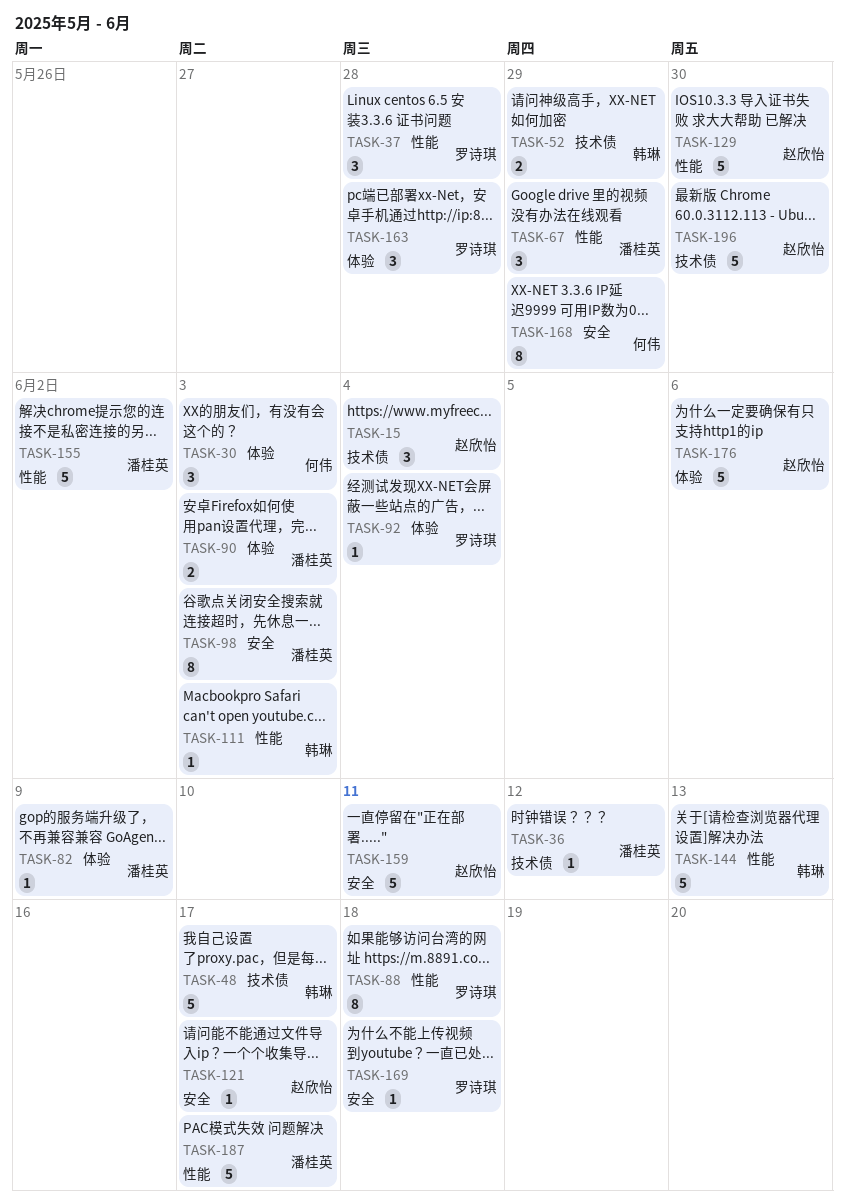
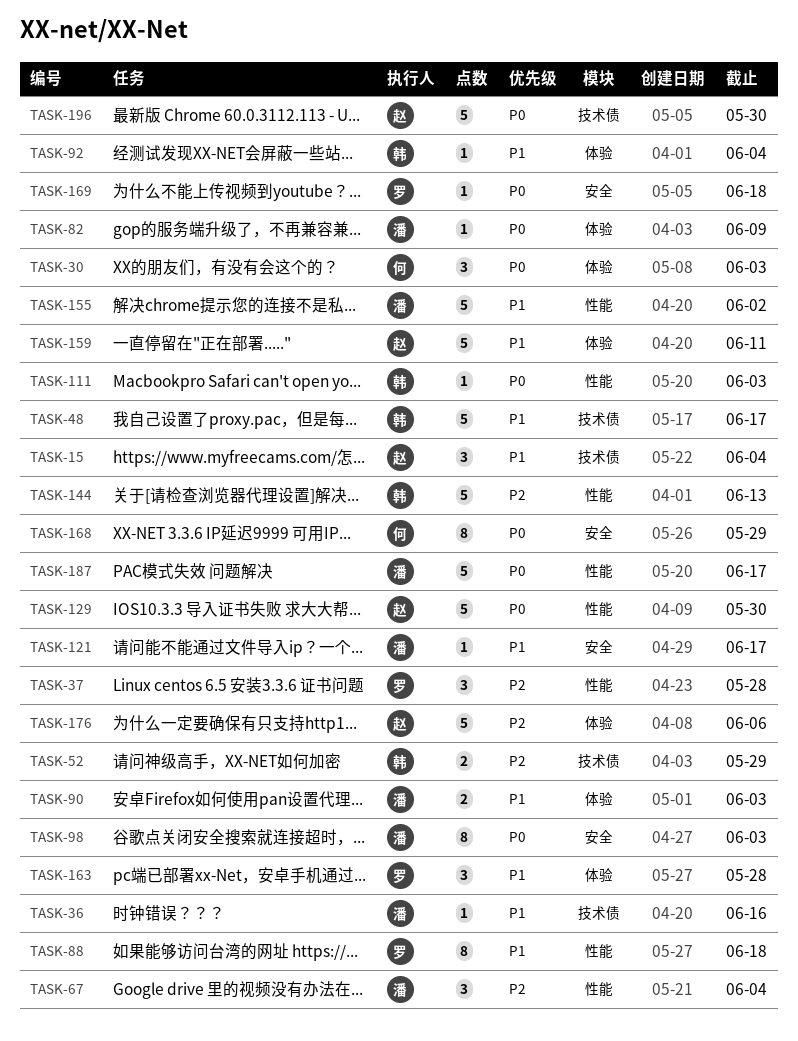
TASK-36, due: Jun 12 -> Jun 16
TASK-67, due: May 29 -> Jun 4
TASK-92, owner: 罗诗琪 -> 韩琳
TASK-121, owner: 赵欣怡 -> 潘桂英
TASK-159, label: 安全 -> 体验

